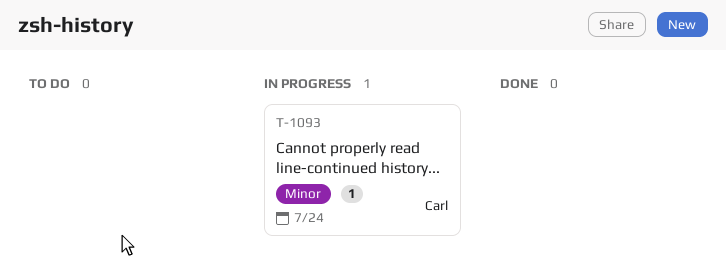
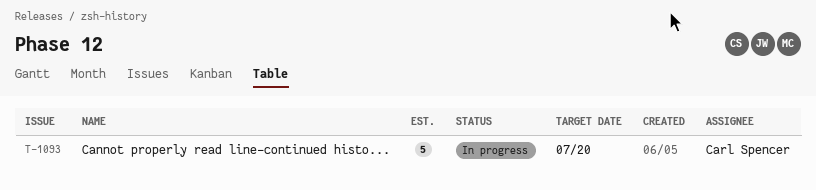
T-1093, estimate: 1 -> 5
T-1093, due: Jul 24 -> Jul 20

